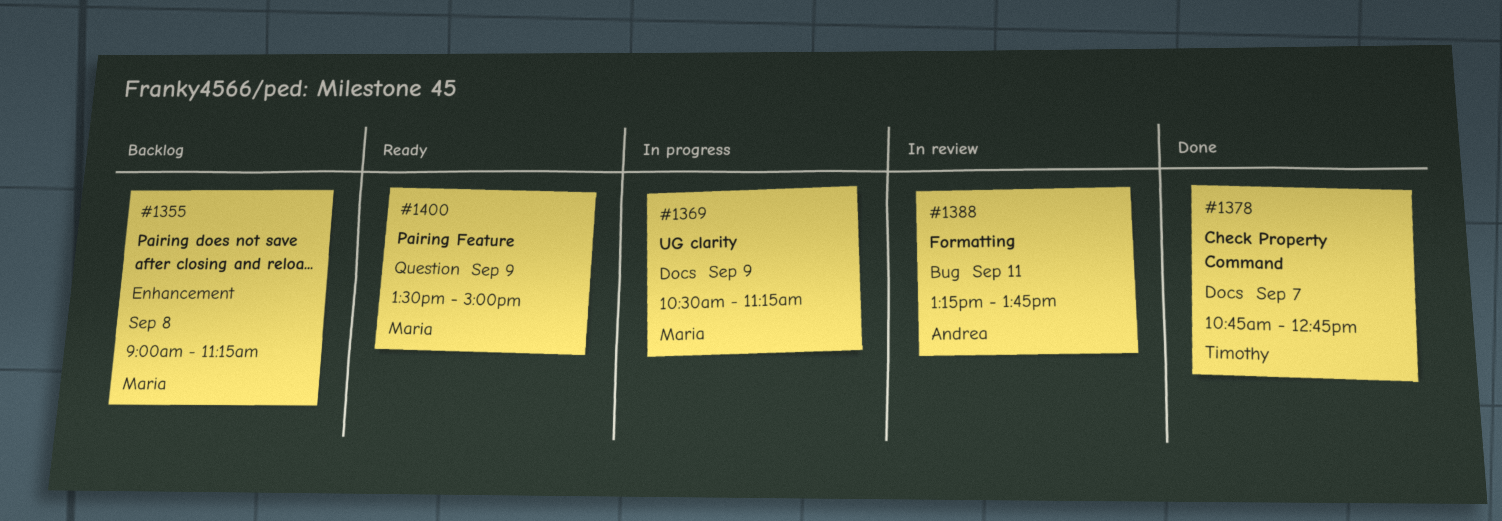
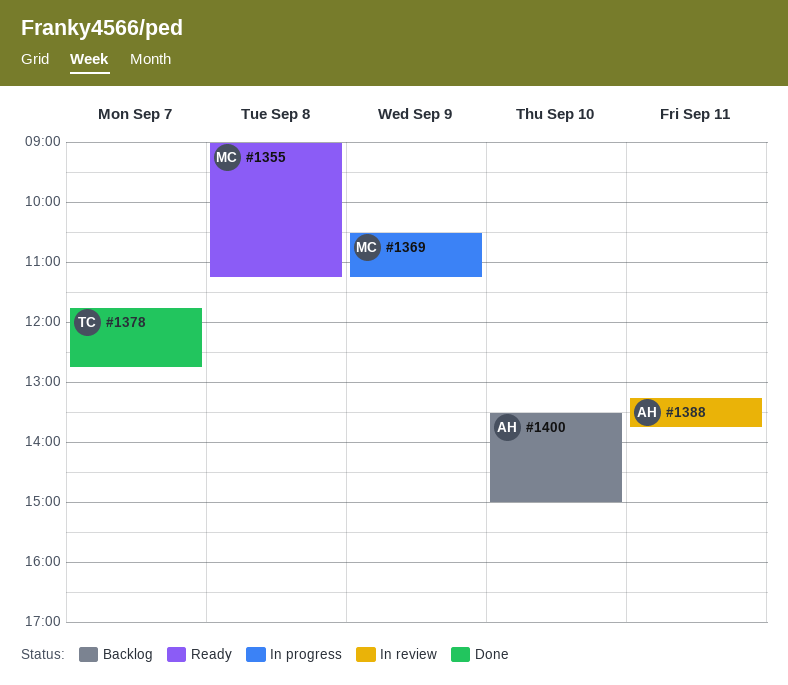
#1355, status: Backlog -> Ready
#1378, begins: 10:45 -> 11:45
#1400, status: Ready -> Backlog
#1400, owner: Maria -> Andrea
#1400, day: Sep 9 -> Sep 10

